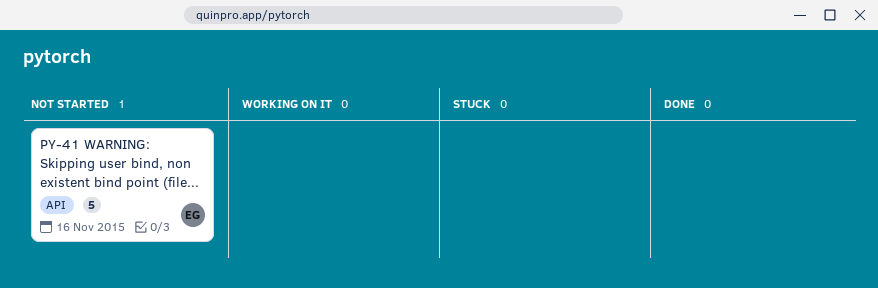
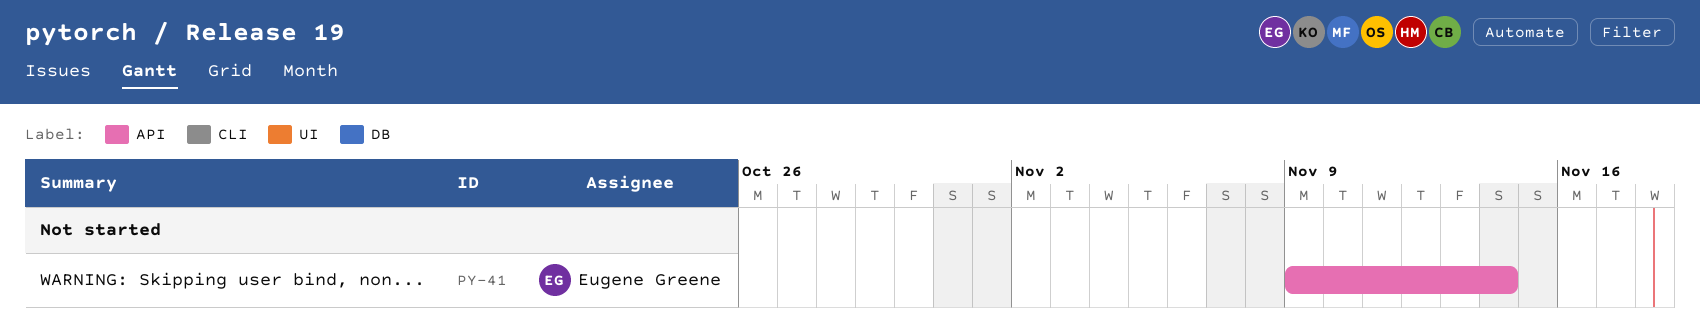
PY-41, due: Nov 16 -> Nov 14

